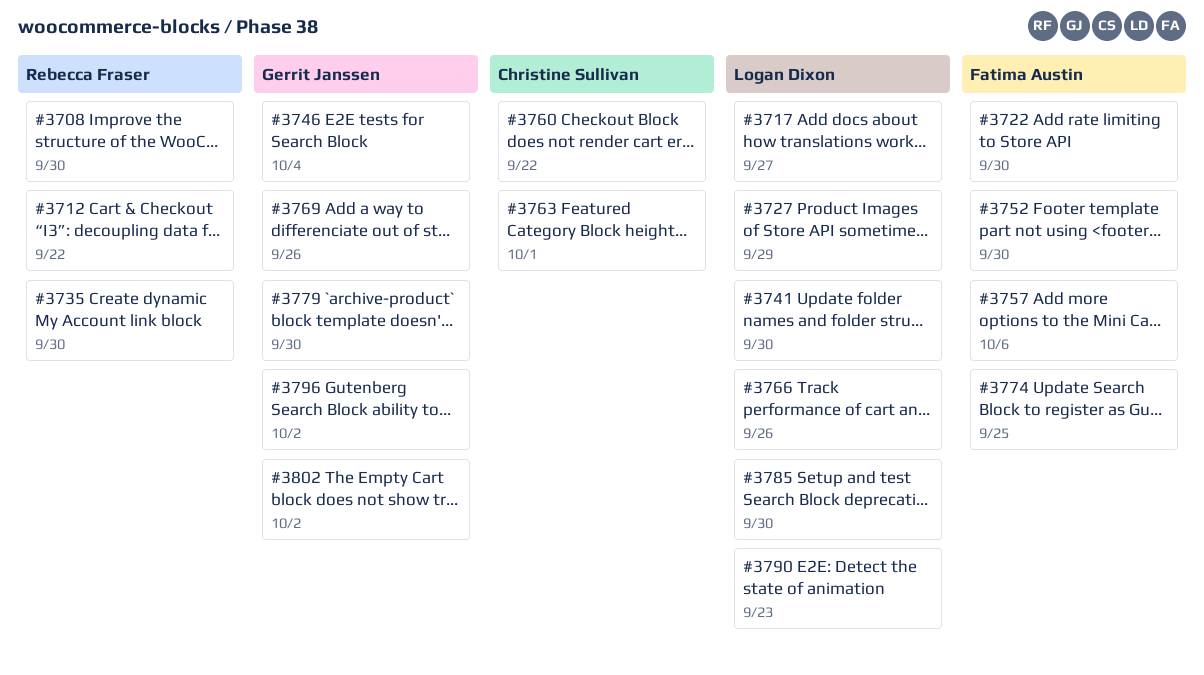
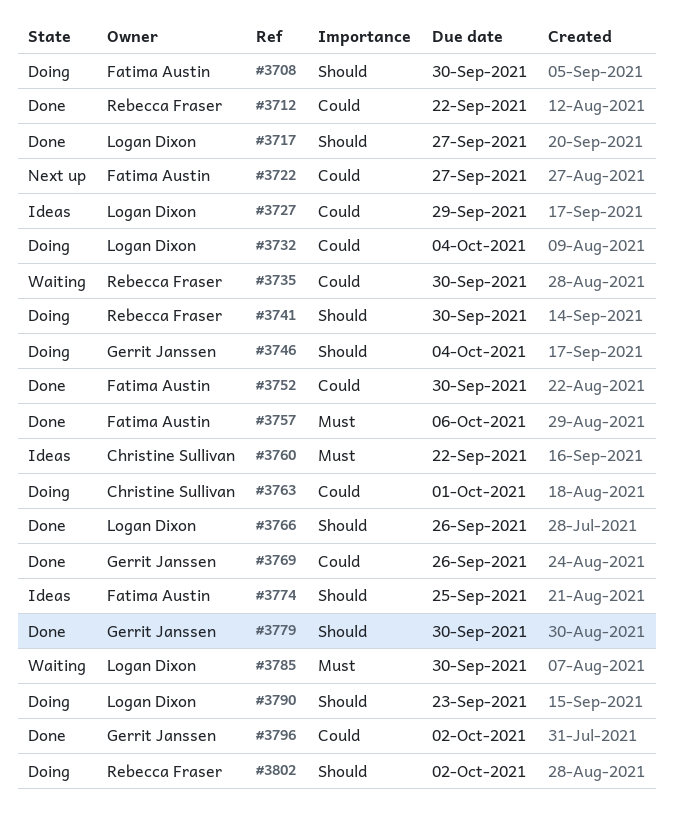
#3708, owner: Rebecca Fraser -> Fatima Austin
#3722, due: Sep 30 -> Sep 27
#3732: none -> present
#3741, owner: Logan Dixon -> Rebecca Fraser
#3802, owner: Gerrit Janssen -> Rebecca Fraser

